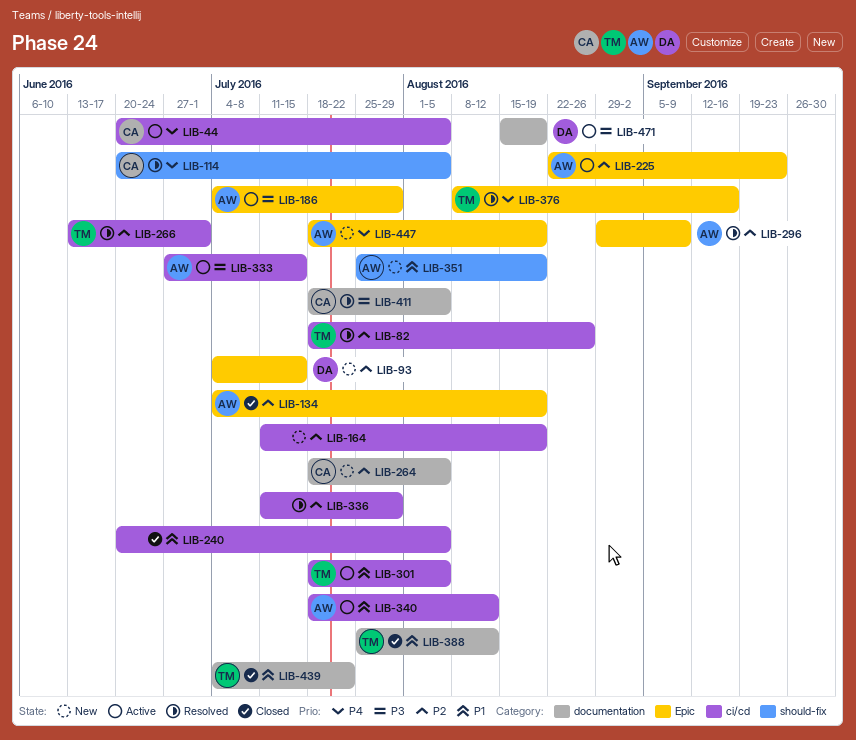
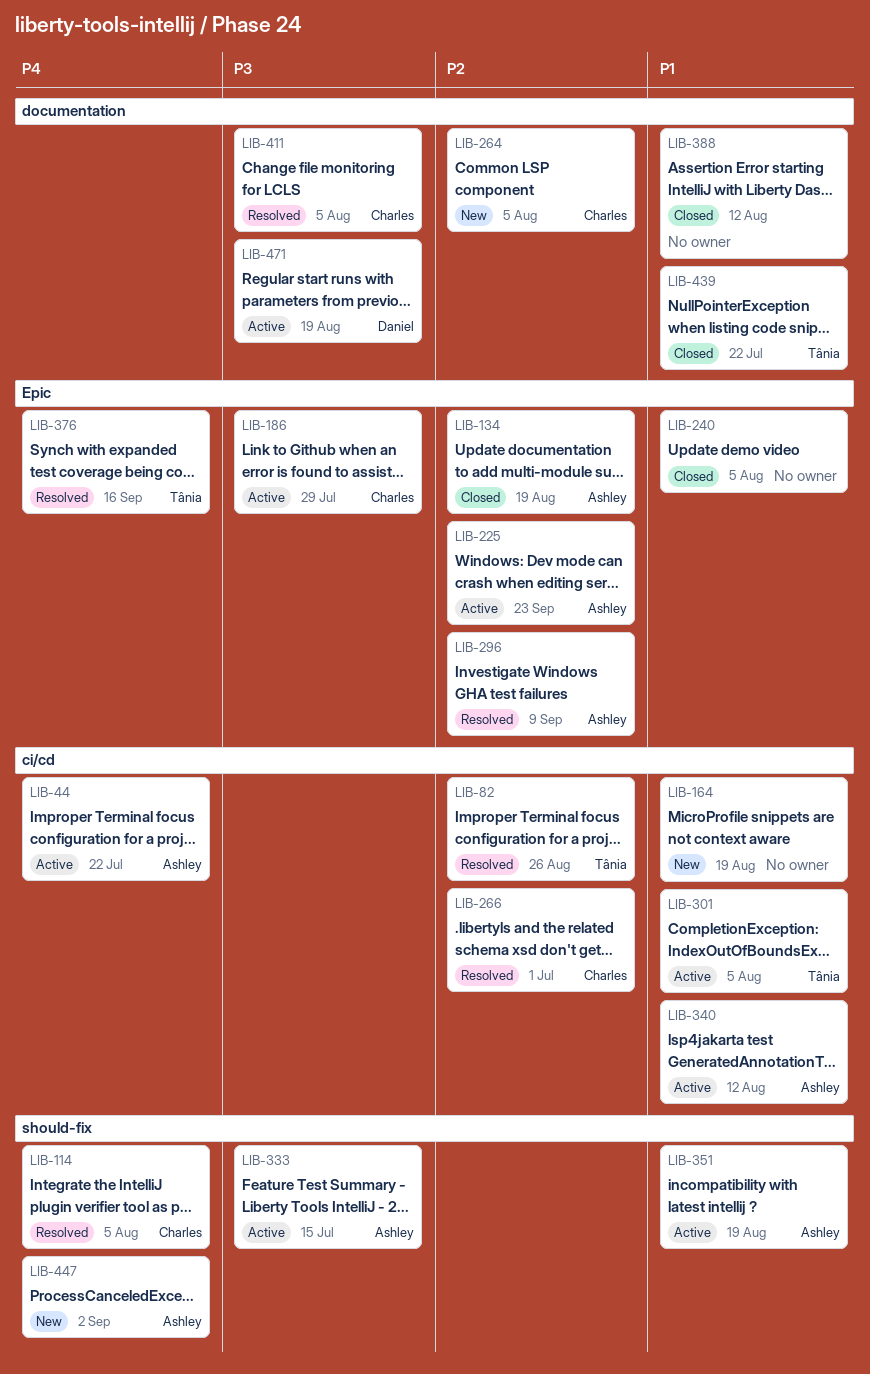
LIB-44, owner: Charles -> Ashley
LIB-44, due: Aug 5 -> Jul 22
LIB-93: present -> none
LIB-164, priority: P2 -> P1
LIB-186, owner: Ashley -> Charles
LIB-240, label: ci/cd -> Epic
LIB-266, owner: Tânia -> Charles
LIB-333, label: ci/cd -> should-fix
LIB-336: present -> none
LIB-351, status: New -> Active
LIB-388, owner: Tânia -> none
LIB-447, label: Epic -> should-fix
LIB-447, due: Aug 19 -> Sep 2

